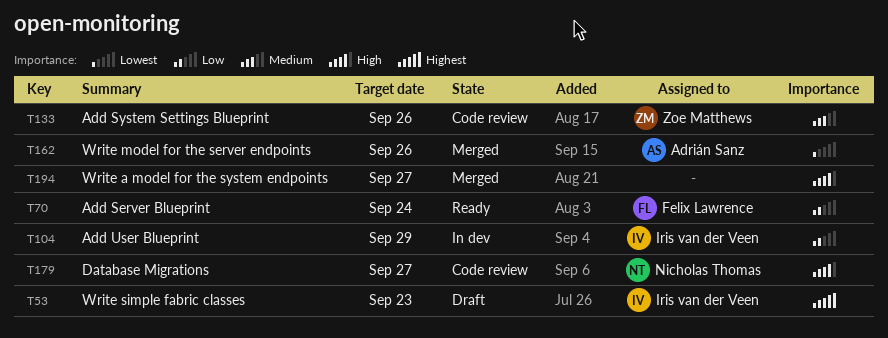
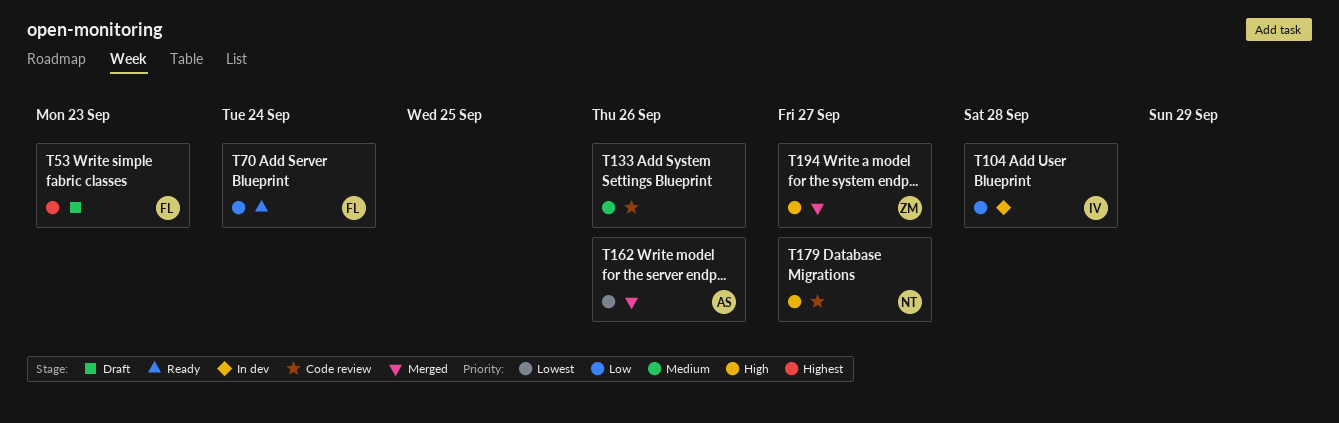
T53, owner: Iris van der Veen -> Felix Lawrence
T104, due: Sep 29 -> Sep 28
T133, owner: Zoe Matthews -> none
T194, owner: none -> Zoe Matthews

